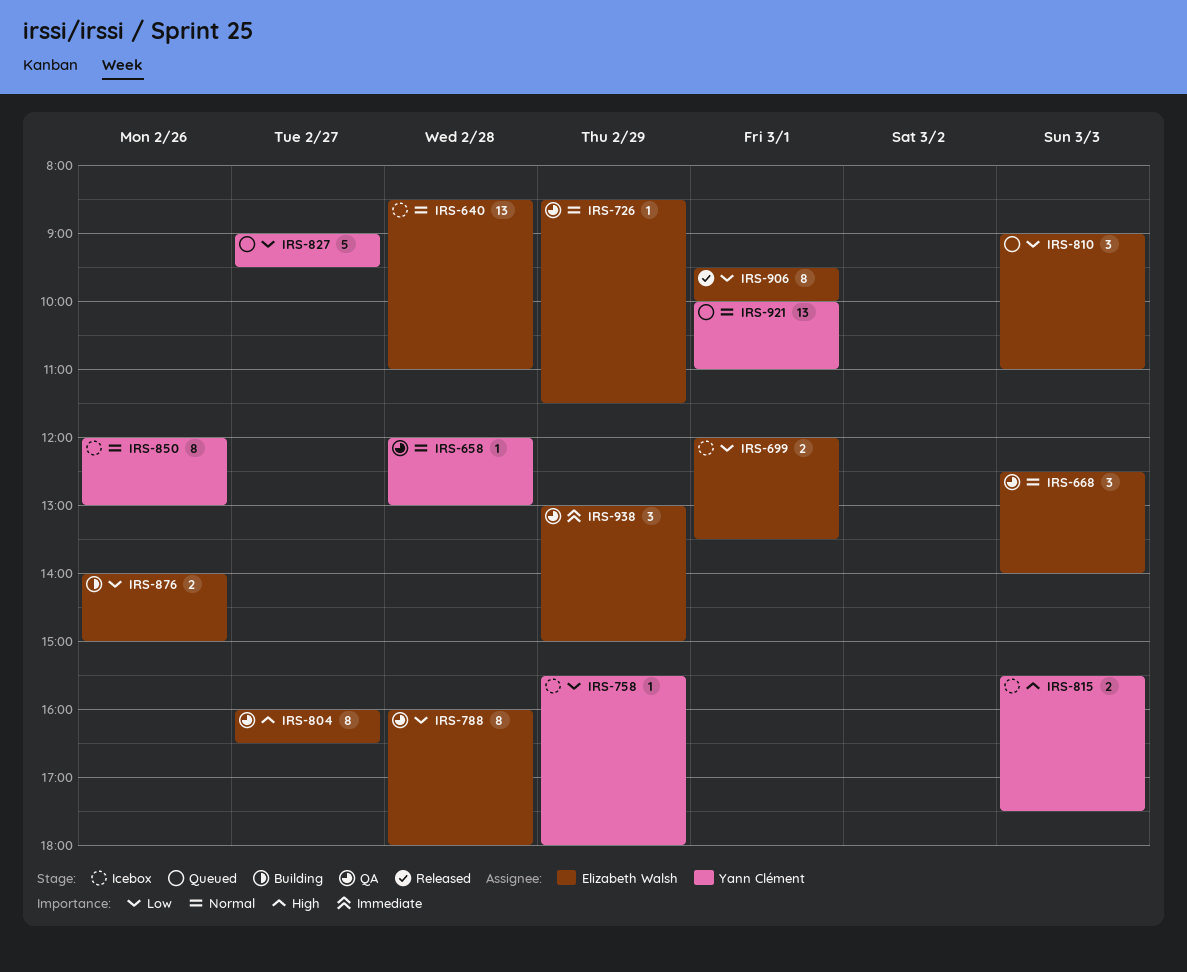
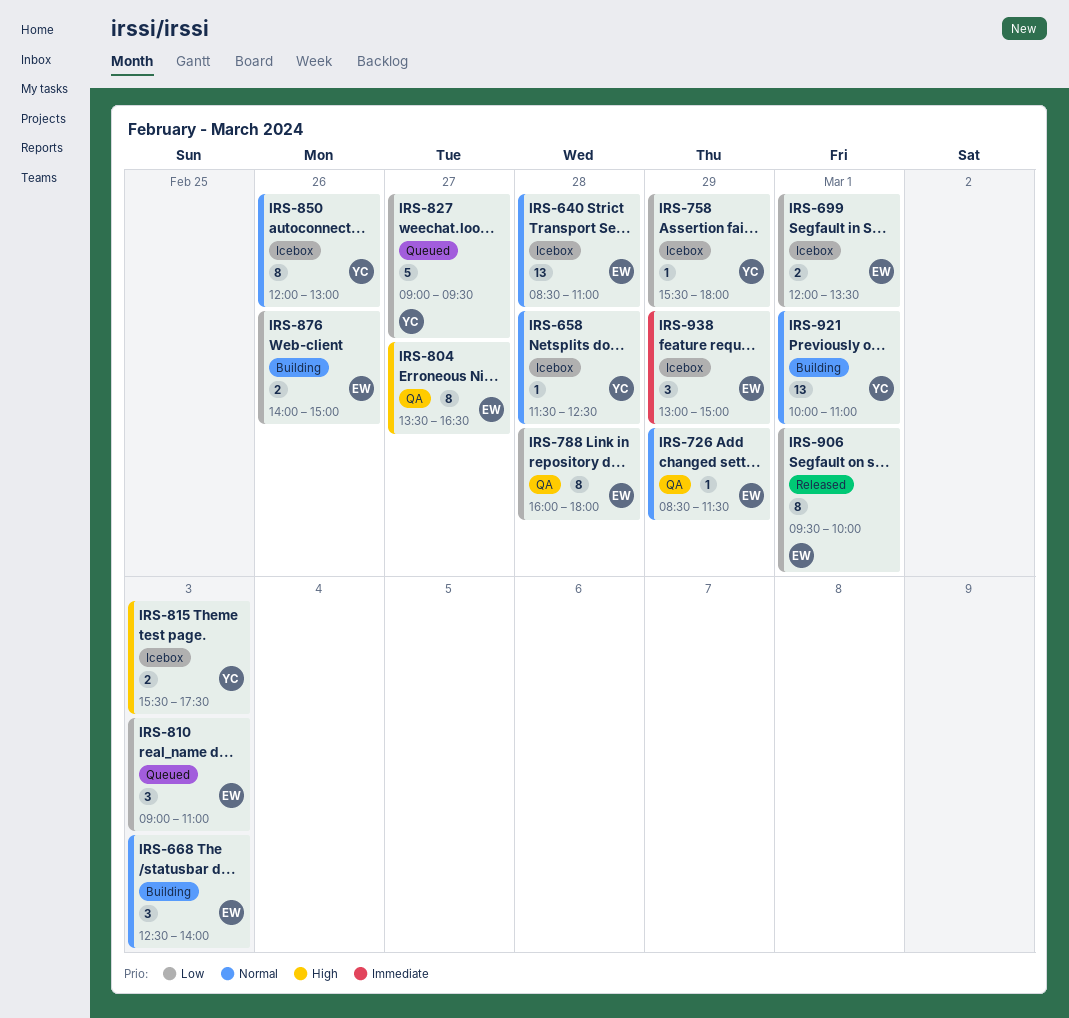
IRS-658, status: QA -> Icebox
IRS-658, begins: 12:00 -> 11:30
IRS-658, ends: 13:00 -> 12:30
IRS-668, status: QA -> Building
IRS-804, begins: 16:00 -> 13:30
IRS-921, status: Queued -> Building
IRS-938, status: QA -> Icebox

